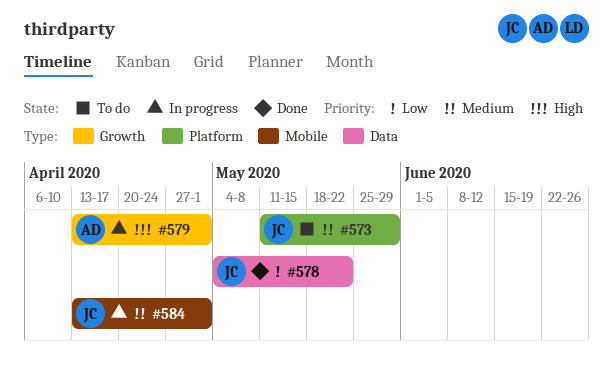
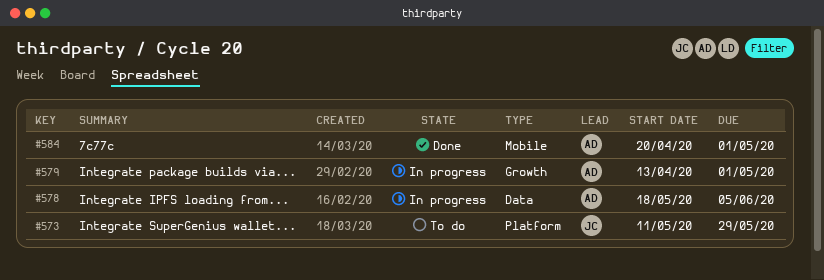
#578, status: Done -> In progress
#578, owner: JC -> AD
#578, start: May 4 -> May 18
#578, due: May 22 -> Jun 5
#584, status: In progress -> Done
#584, owner: JC -> AD
#584, start: Apr 13 -> Apr 20

